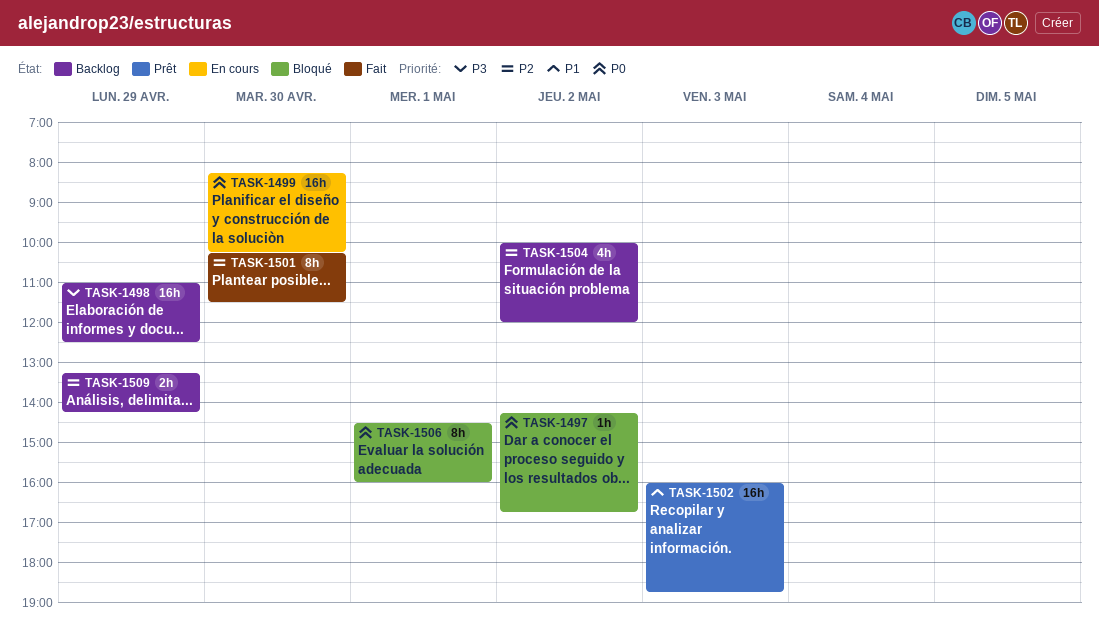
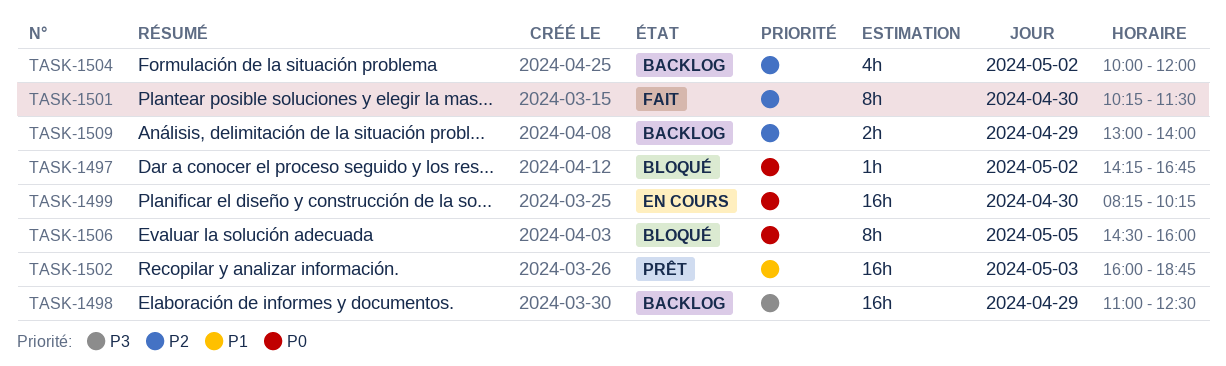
TASK-1506, day: May 1 -> May 5
TASK-1509, begins: 13:15 -> 13:00
TASK-1509, ends: 14:15 -> 14:00

